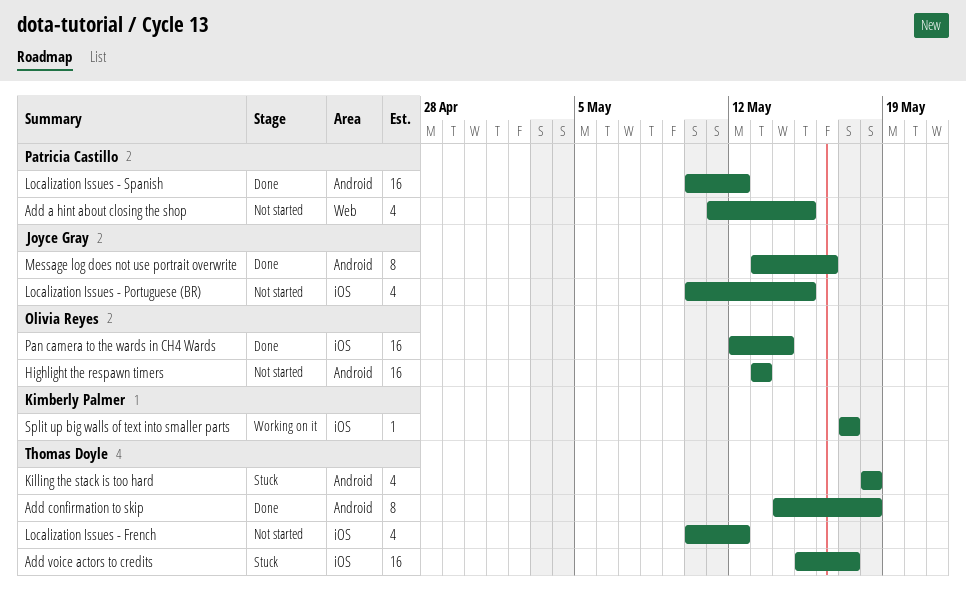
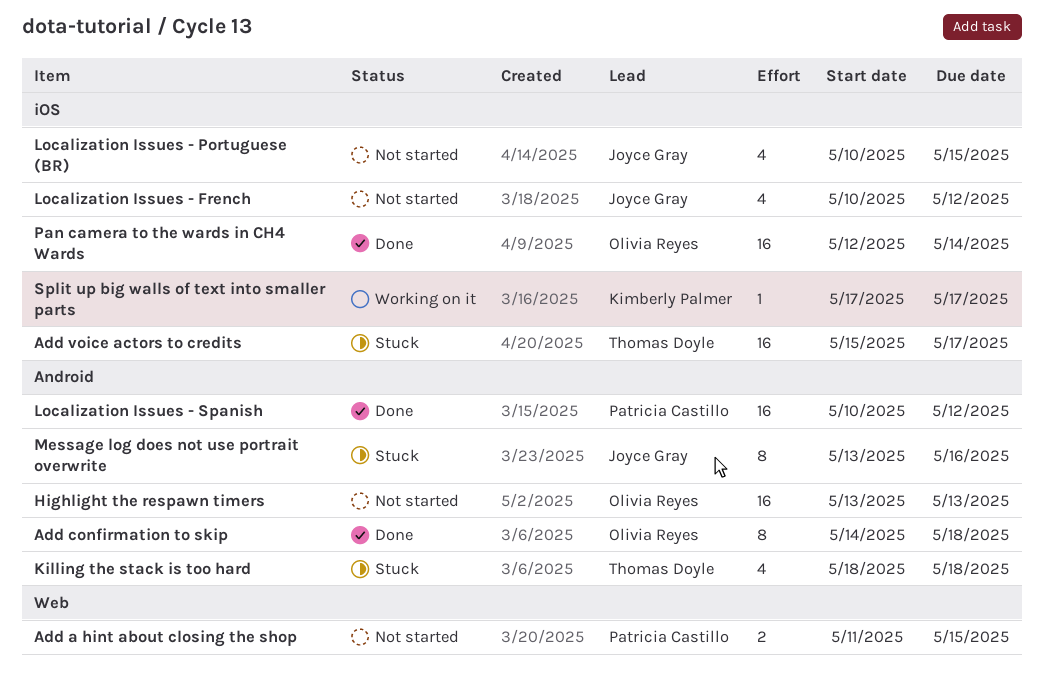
Add a hint about closing the shop, estimate: 4 -> 2
Add confirmation to skip, owner: Thomas Doyle -> Olivia Reyes
Localization Issues - French, owner: Thomas Doyle -> Joyce Gray
Message log does not use portrait overwrite, status: Done -> Stuck

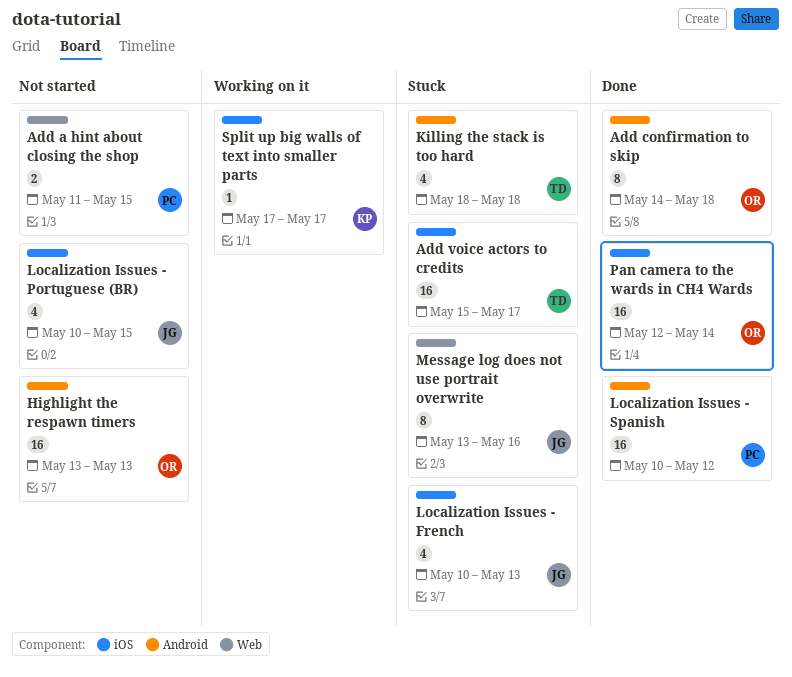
Localization Issues - French, status: Not started -> Stuck
Localization Issues - French, due: May 12 -> May 13
Message log does not use portrait overwrite, label: Android -> Web

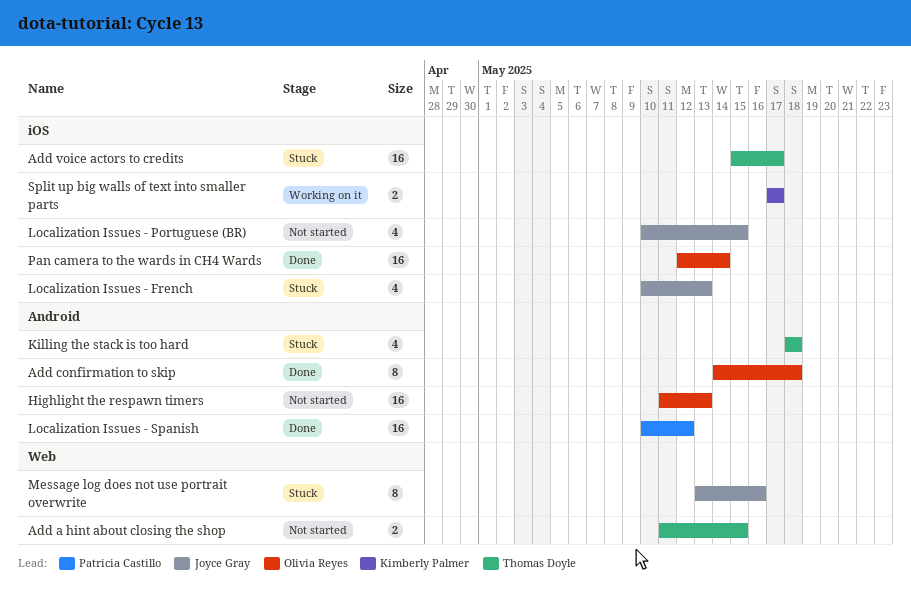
Add a hint about closing the shop, owner: Patricia Castillo -> Thomas Doyle
Highlight the respawn timers, start: May 13 -> May 11
Split up big walls of text into smaller parts, estimate: 1 -> 2

